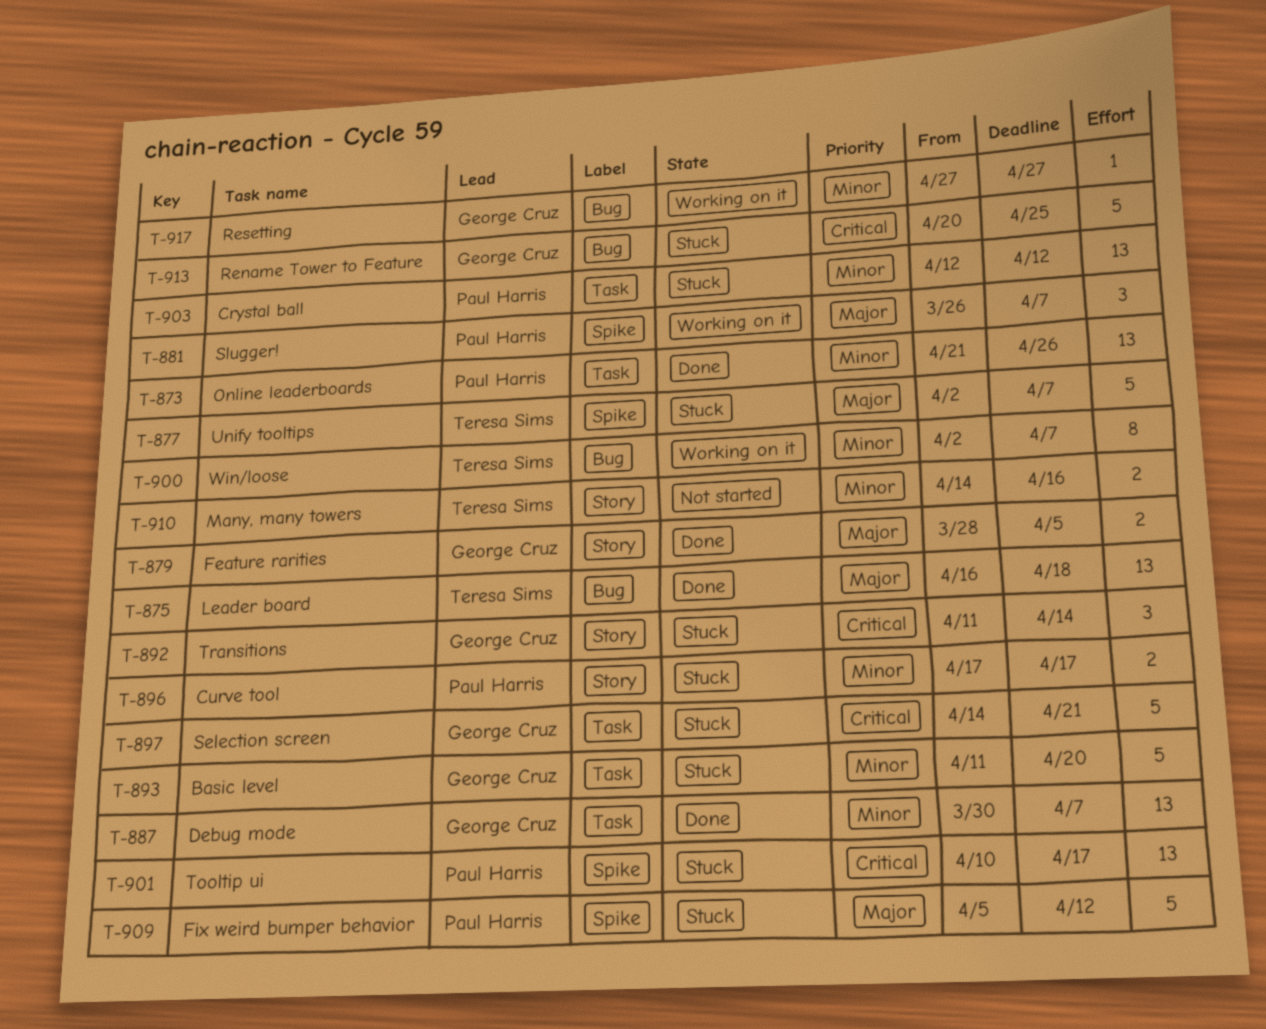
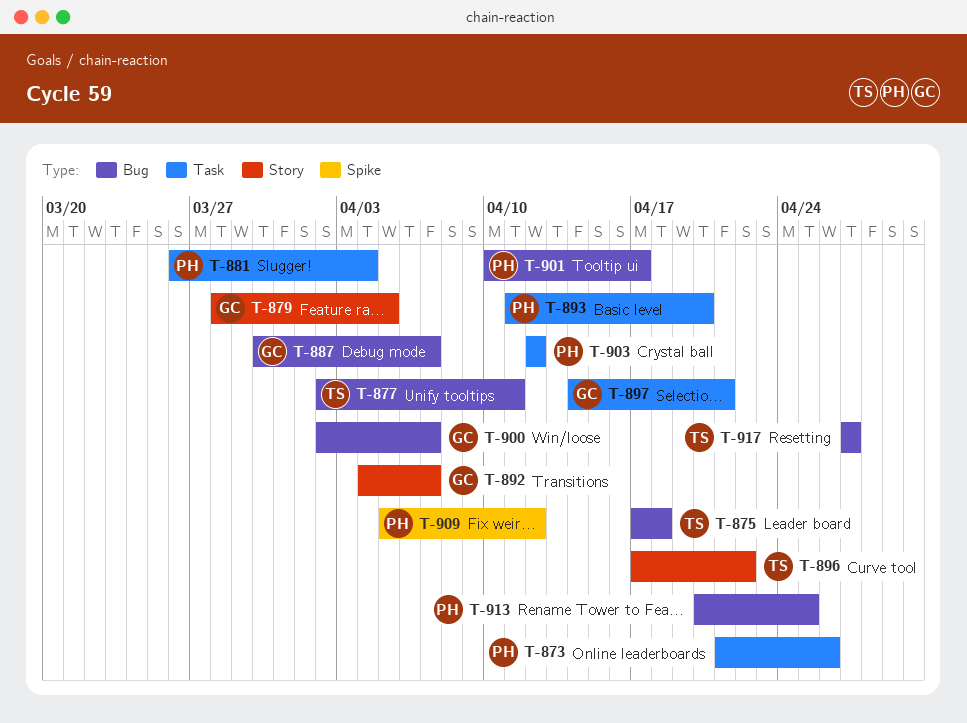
T-875, start: Apr 16 -> Apr 17
T-877, label: Spike -> Bug
T-877, due: Apr 7 -> Apr 11
T-881, label: Spike -> Task
T-881, due: Apr 7 -> Apr 4
T-887, label: Task -> Bug
T-892, start: Apr 11 -> Apr 4
T-892, due: Apr 14 -> Apr 7
T-893, owner: George Cruz -> Paul Harris
T-896, owner: Paul Harris -> Teresa Sims
T-896, due: Apr 17 -> Apr 22
T-900, owner: Teresa Sims -> George Cruz
T-901, label: Spike -> Bug
T-910: present -> none
T-913, owner: George Cruz -> Paul Harris
T-917, owner: George Cruz -> Teresa Sims

